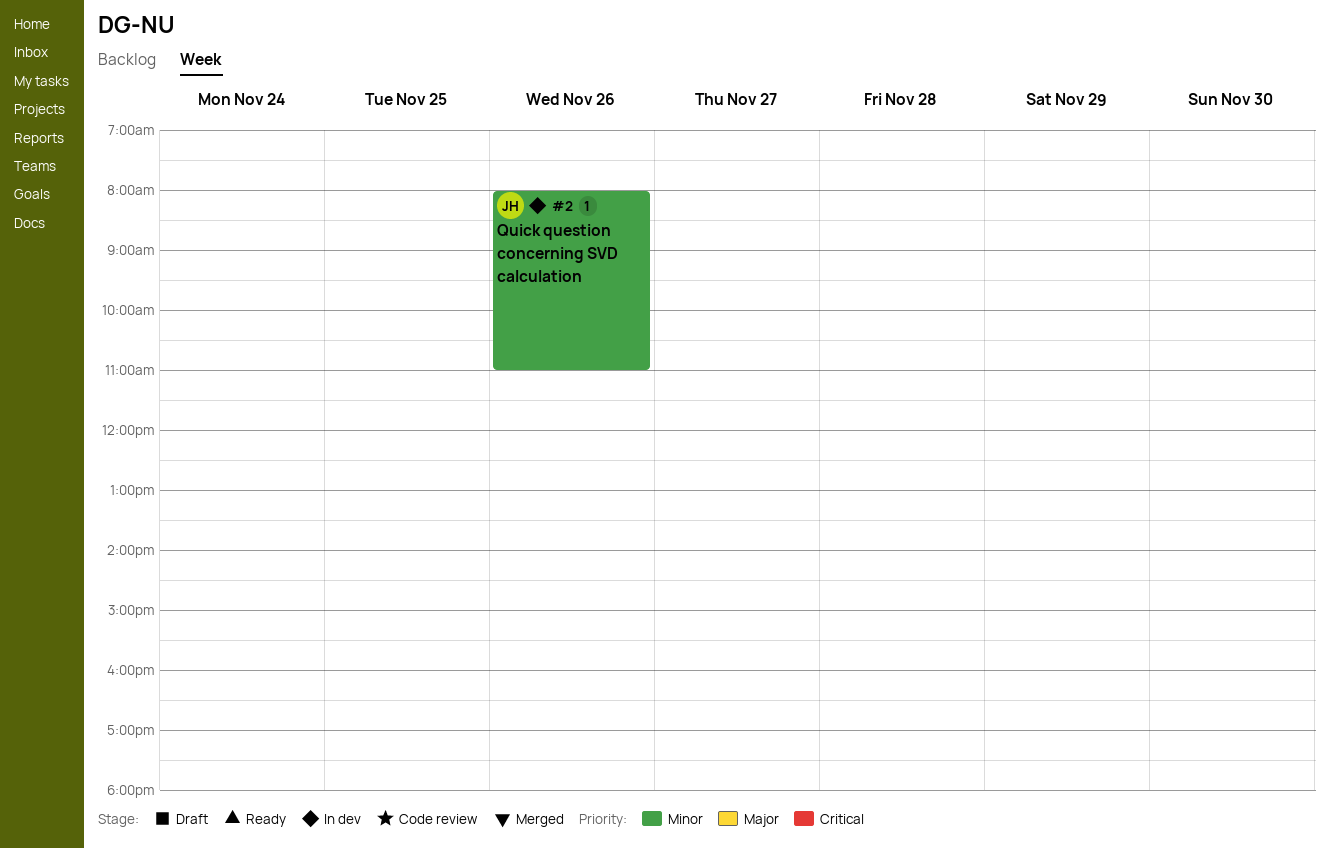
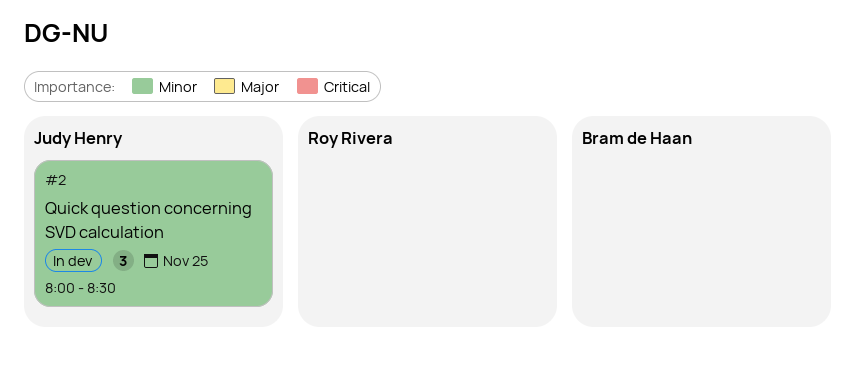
#2, estimate: 1 -> 3
#2, day: Nov 26 -> Nov 25
#2, ends: 11:00 -> 08:30

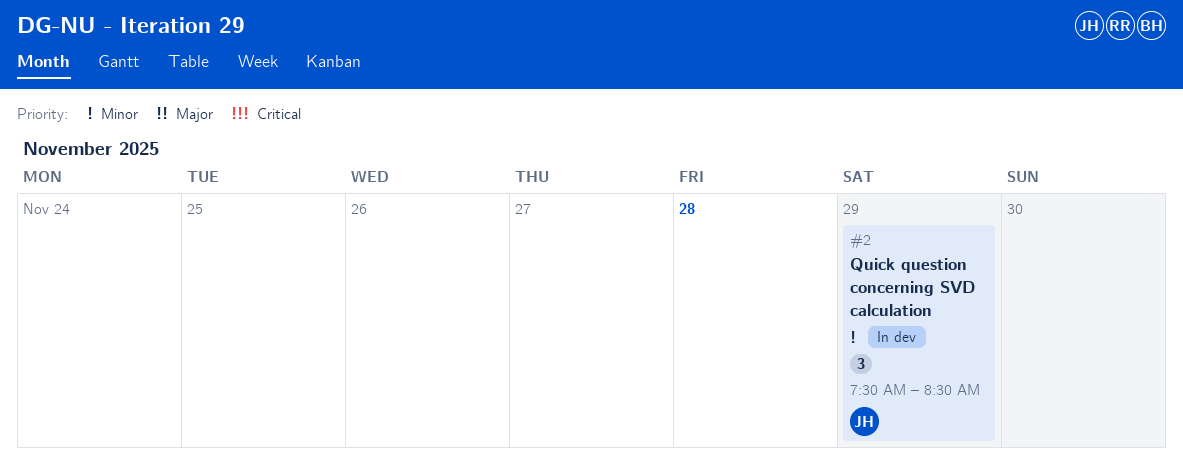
#2, day: Nov 25 -> Nov 29
#2, begins: 08:00 -> 07:30

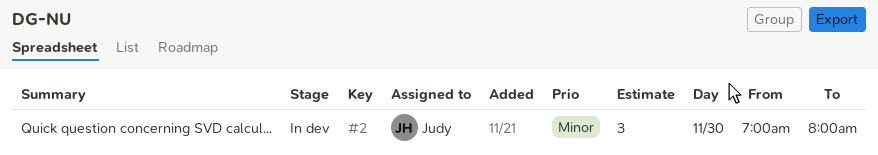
#2, day: Nov 29 -> Nov 30
#2, begins: 07:30 -> 07:00
#2, ends: 08:30 -> 08:00

